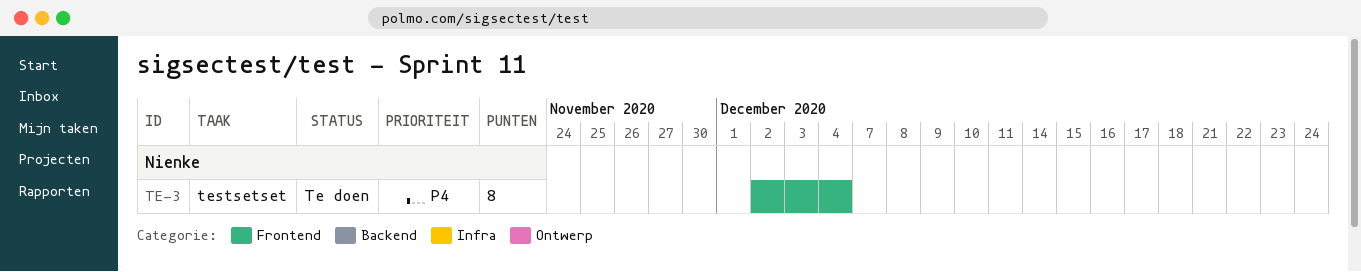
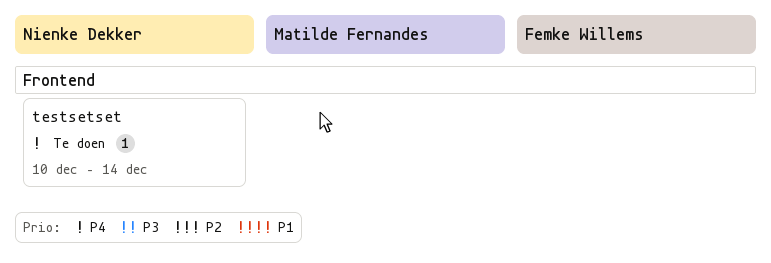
testsetset, estimate: 8 -> 1
testsetset, start: Dec 2 -> Dec 10
testsetset, due: Dec 4 -> Dec 14

